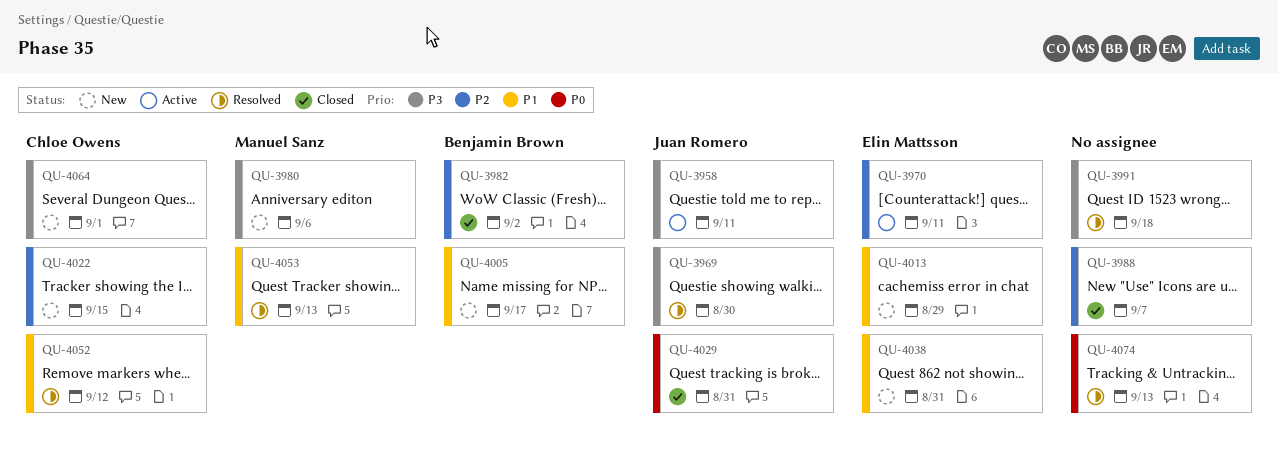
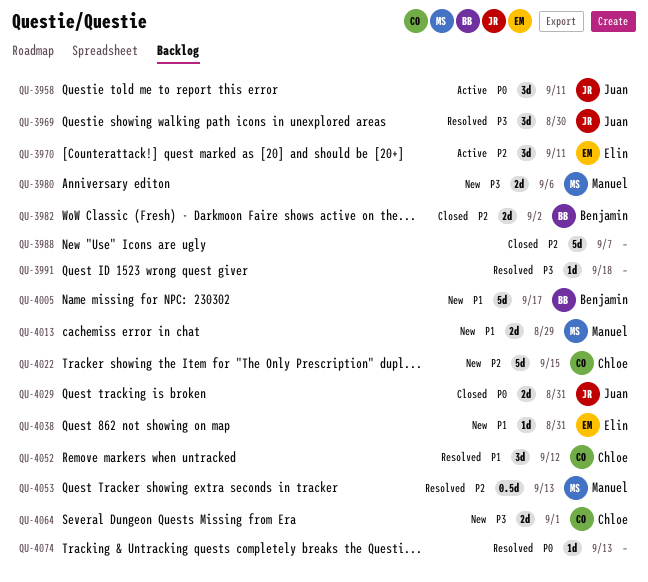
QU-3958, priority: P3 -> P0
QU-4013, owner: Elin Mattsson -> Manuel Sanz
QU-4053, priority: P1 -> P2

